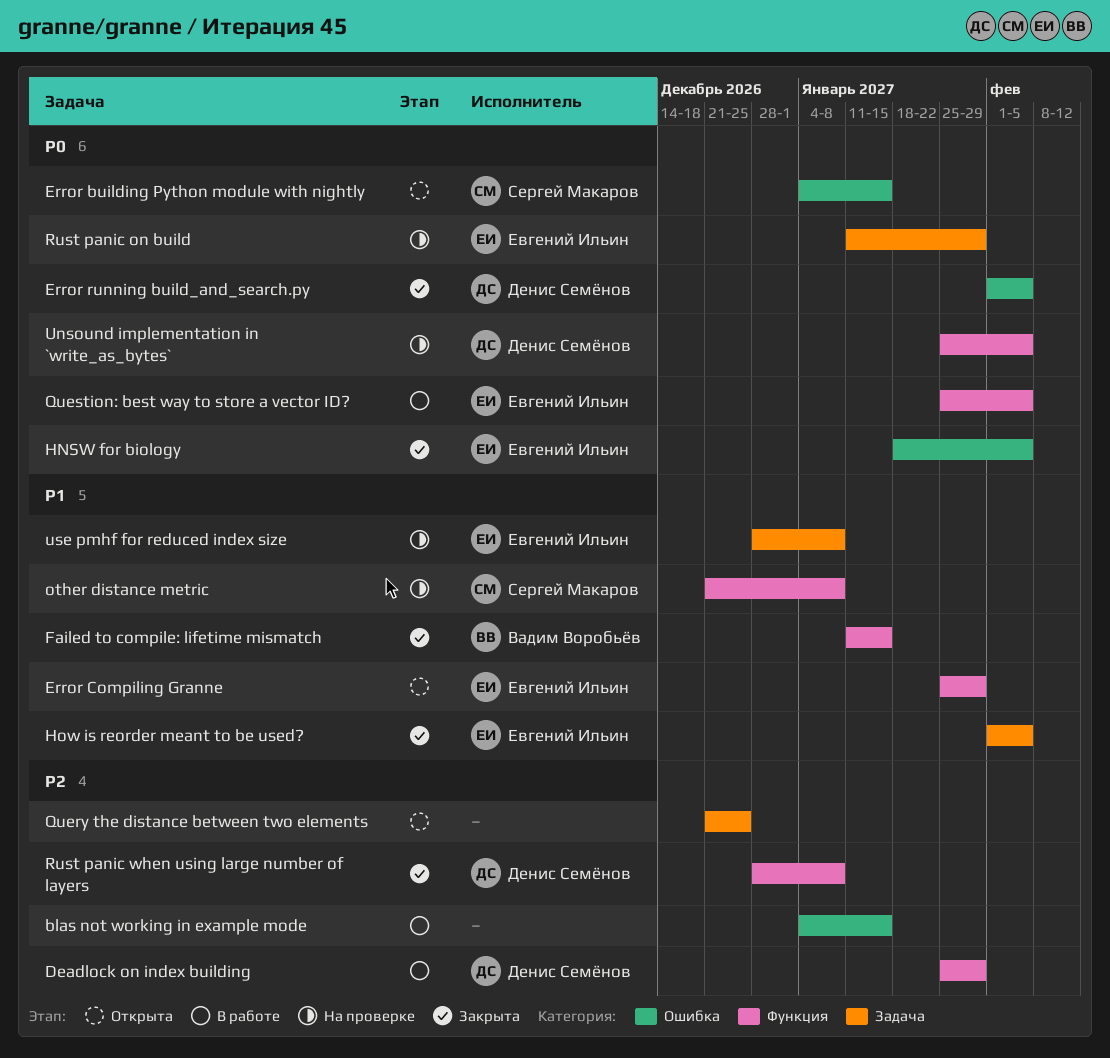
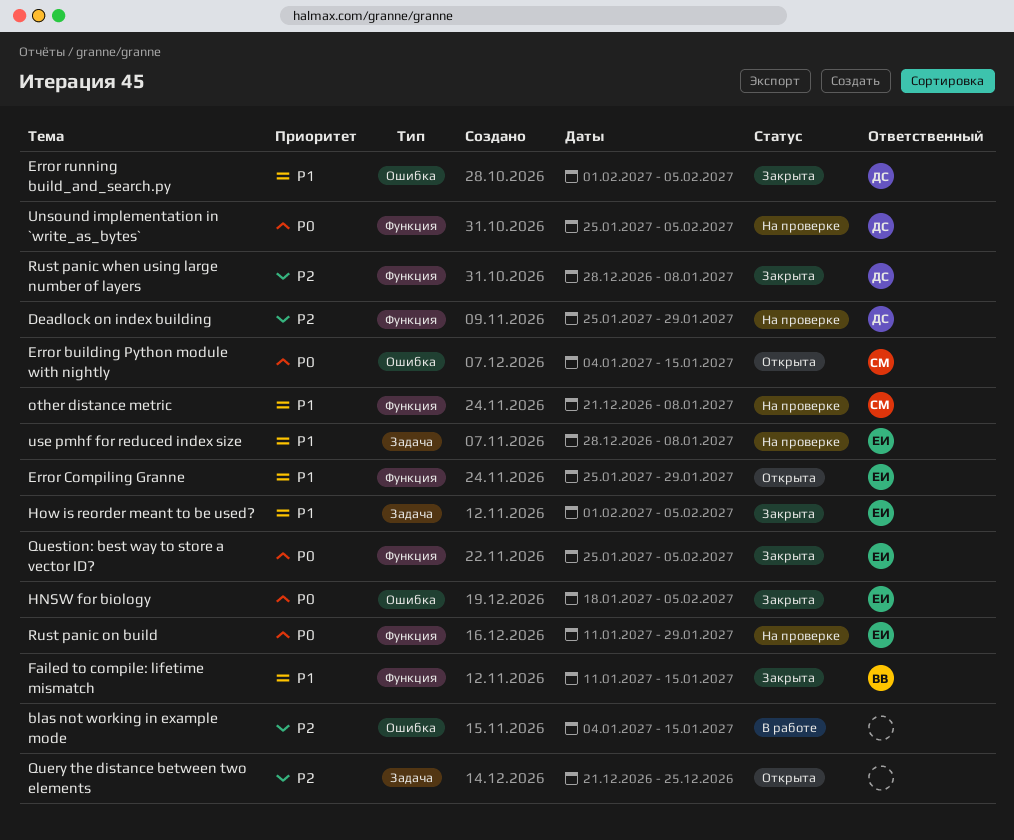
Deadlock on index building, status: В работе -> На проверке
Error running build_and_search.py, priority: P0 -> P1
Question: best way to store a vector ID?, status: В работе -> Закрыта
Rust panic on build, label: Задача -> Функция

